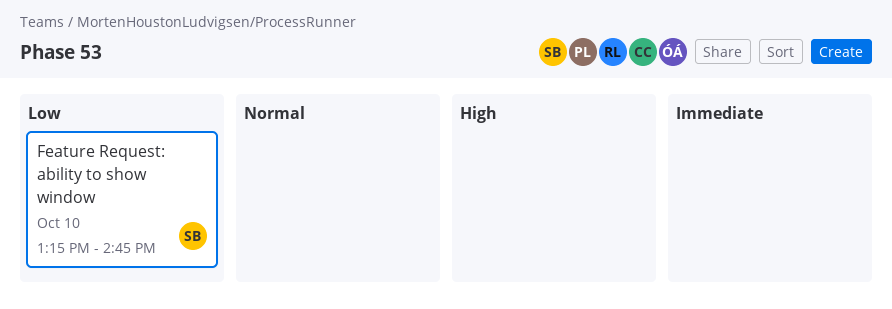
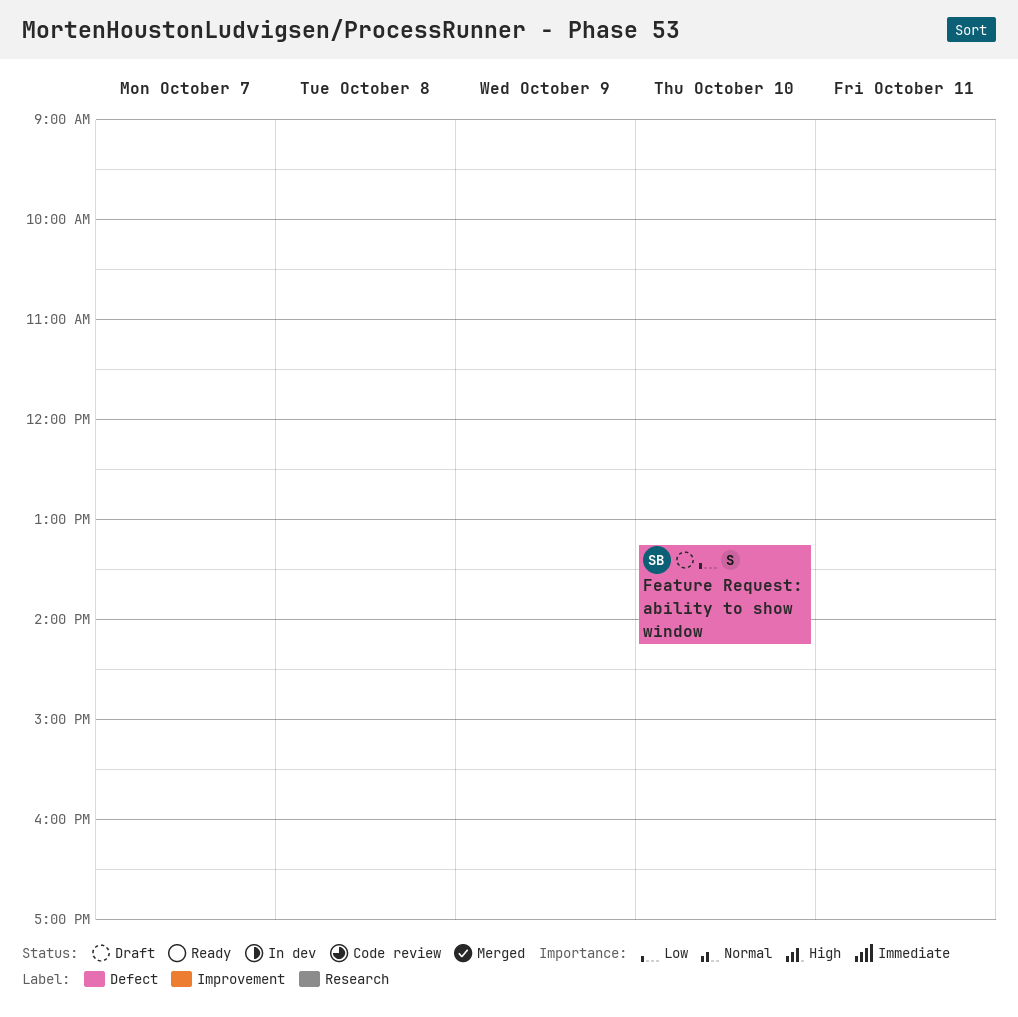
Feature Request: ability to show window, ends: 14:45 -> 14:15

